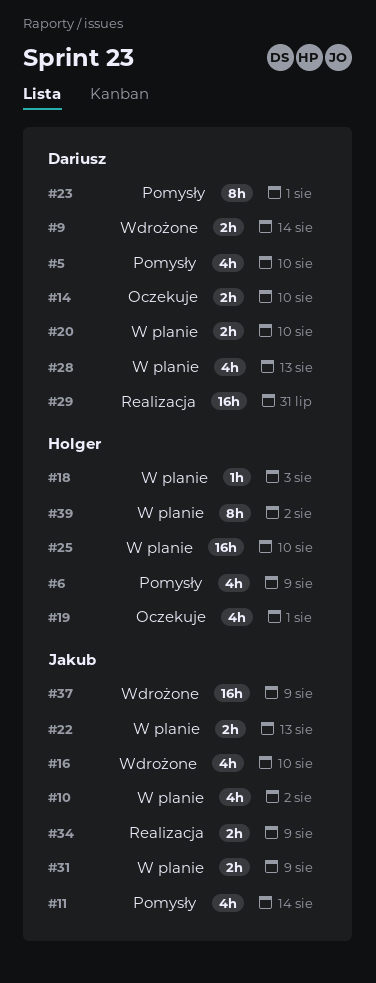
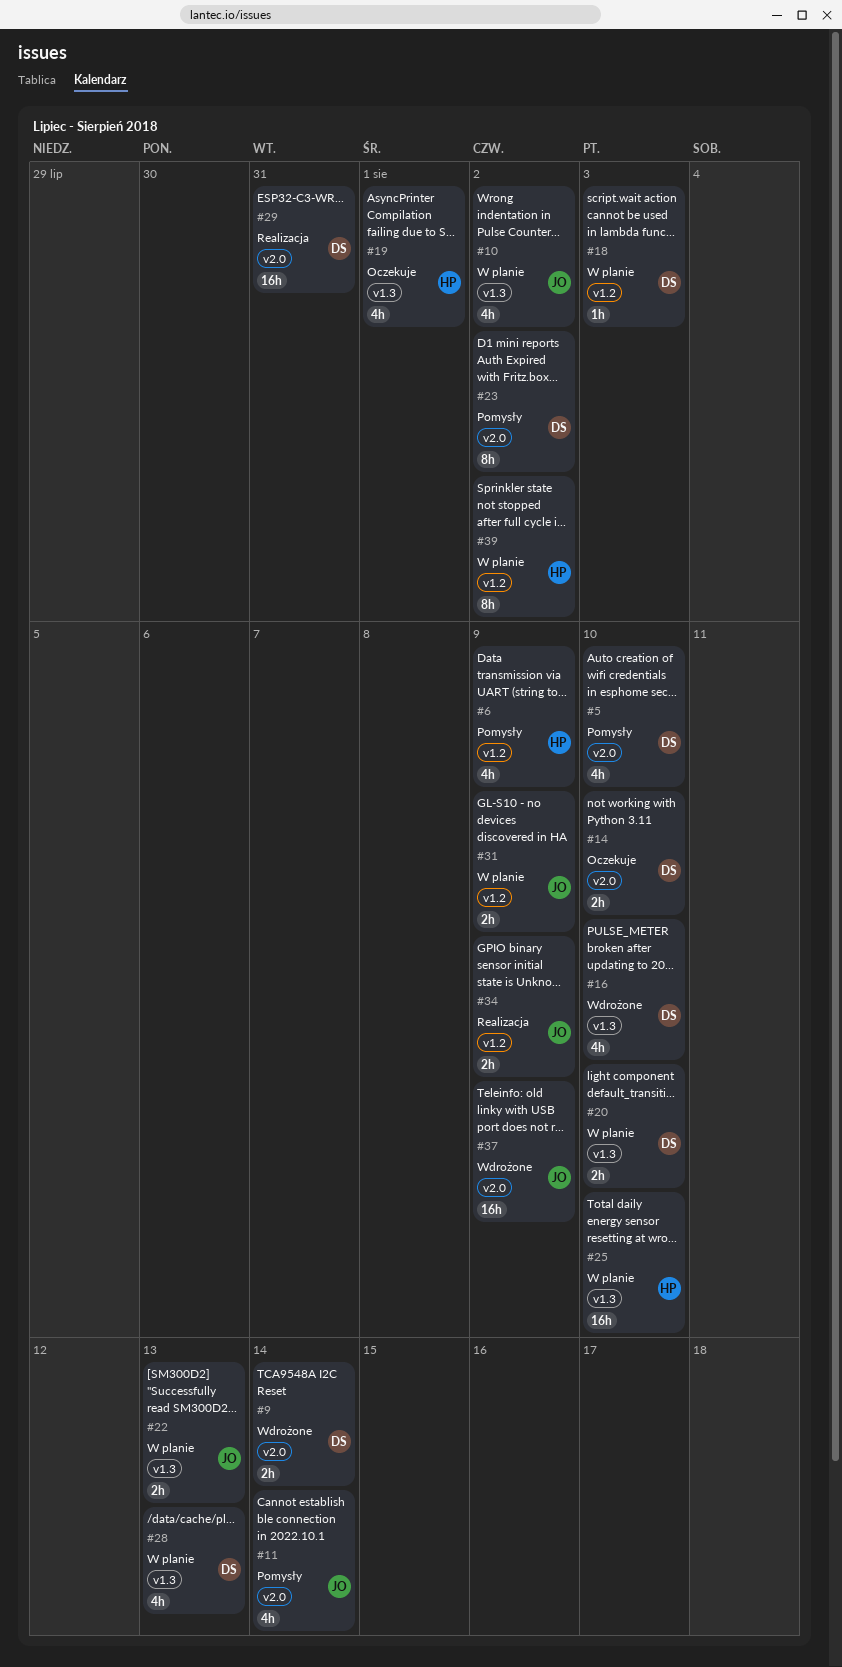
#16, owner: Jakub -> Dariusz
#18, owner: Holger -> Dariusz
#23, due: Aug 1 -> Aug 2

